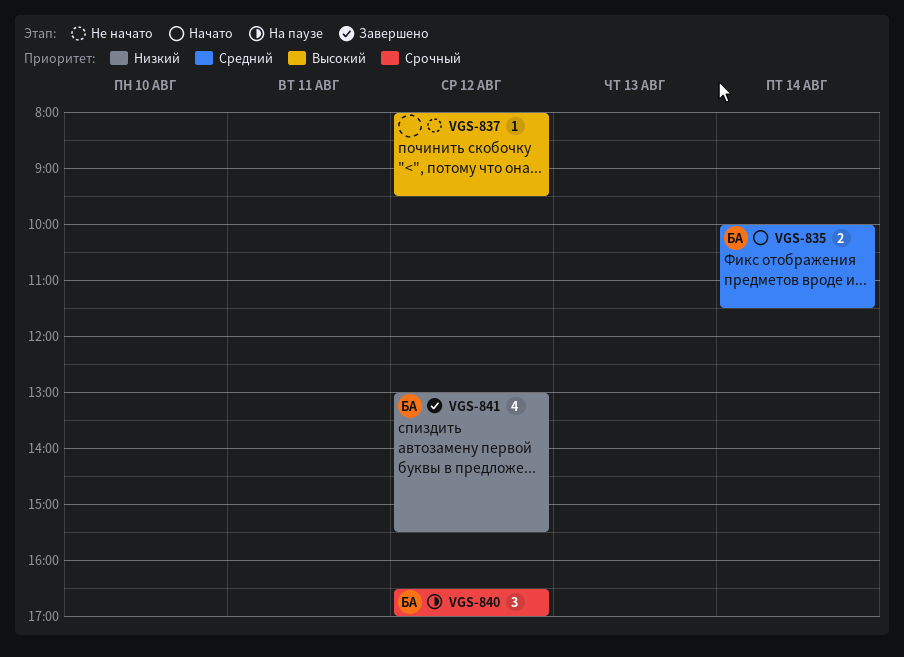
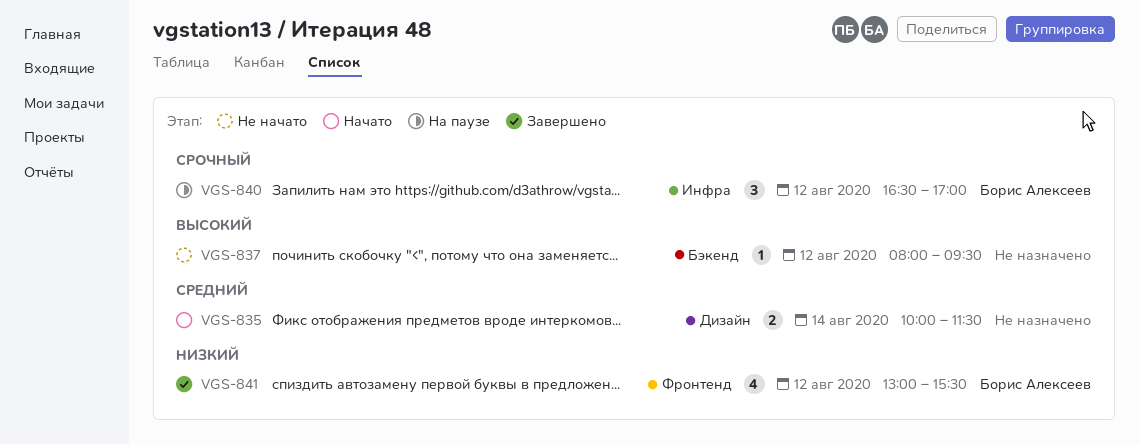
VGS-835, owner: Борис Алексеев -> none

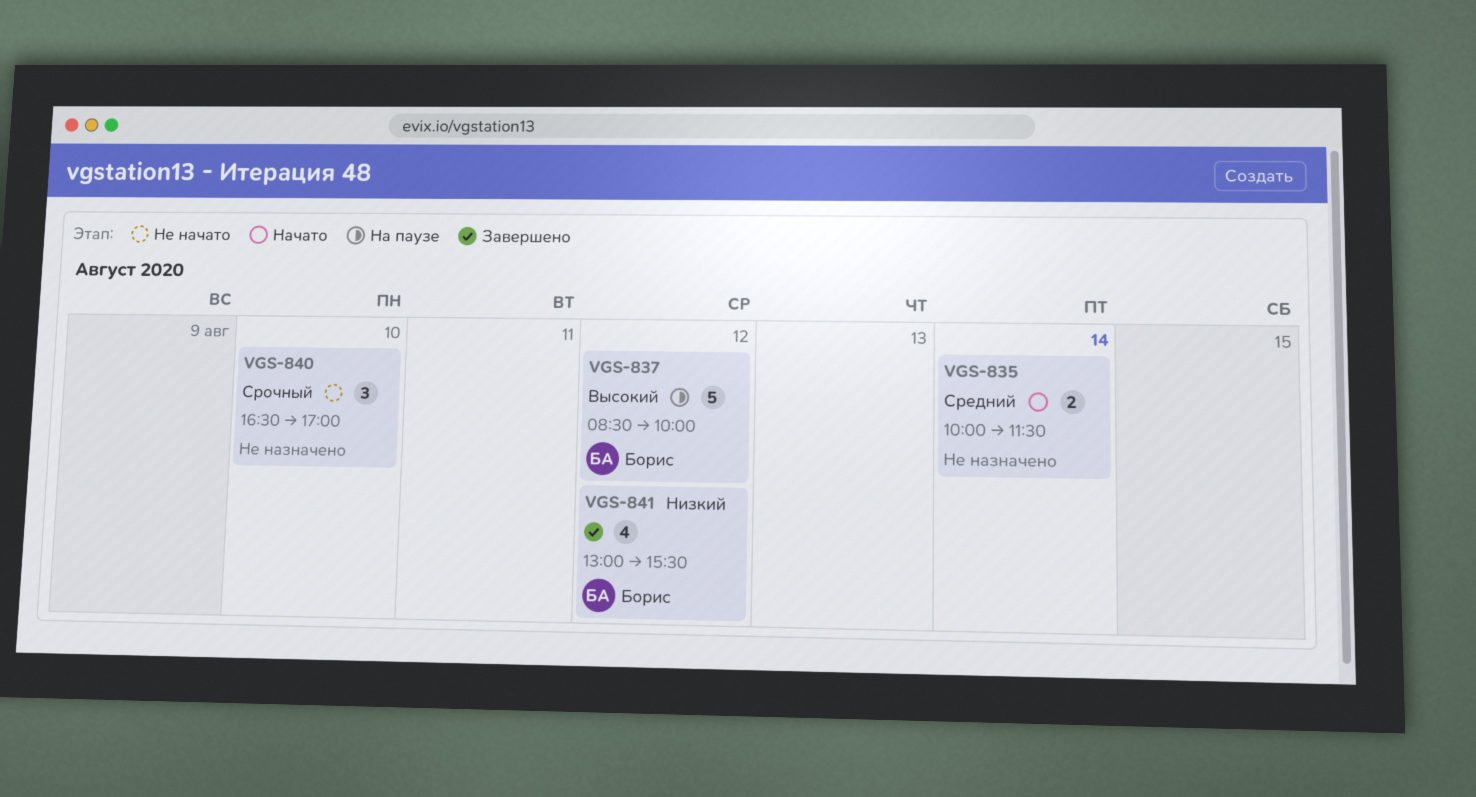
VGS-837, status: Не начато -> На паузе
VGS-837, owner: none -> Борис Алексеев
VGS-837, estimate: 1 -> 5
VGS-837, begins: 08:00 -> 08:30
VGS-837, ends: 09:30 -> 10:00
VGS-840, status: На паузе -> Не начато
VGS-840, owner: Борис Алексеев -> none
VGS-840, day: Aug 12 -> Aug 10

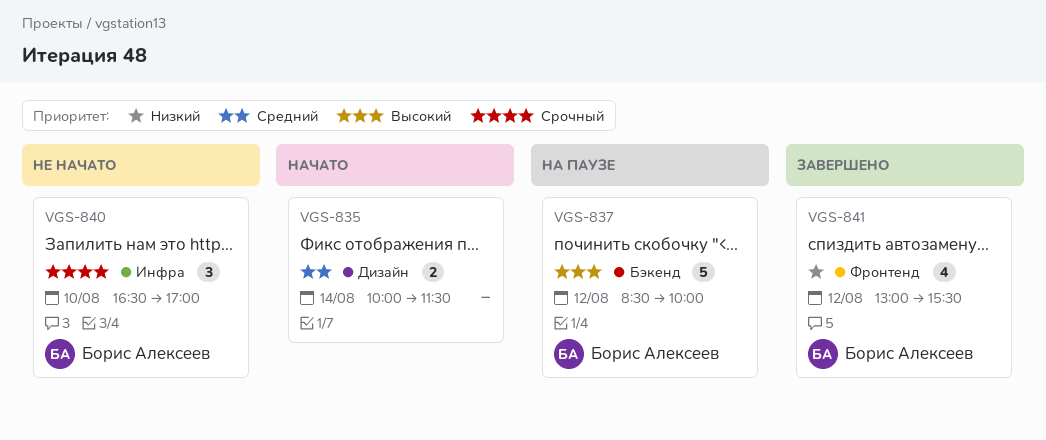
VGS-840, owner: none -> Борис Алексеев

